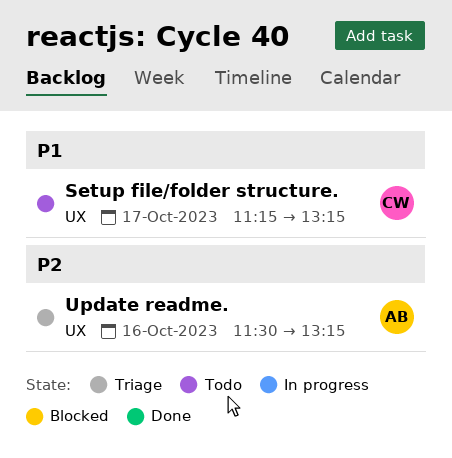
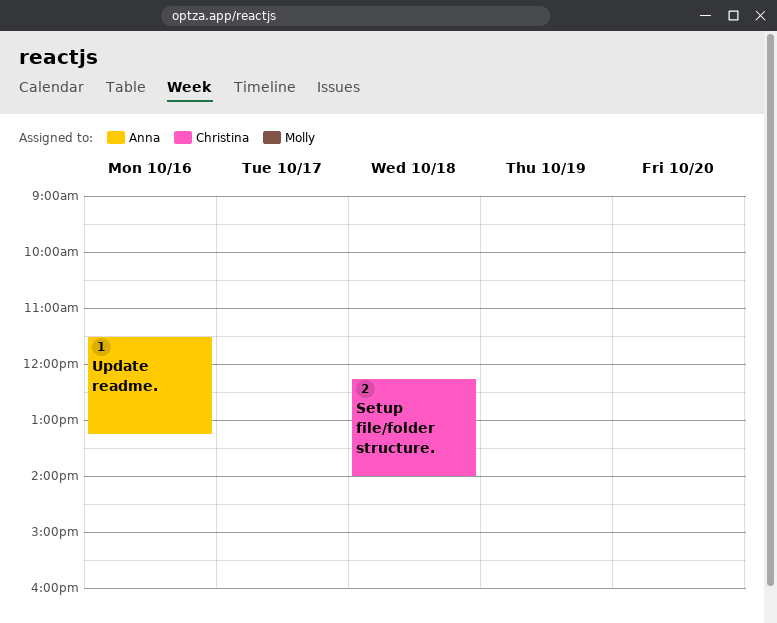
Setup file/folder structure., day: Oct 17 -> Oct 18
Setup file/folder structure., begins: 11:15 -> 12:15
Setup file/folder structure., ends: 13:15 -> 14:00

